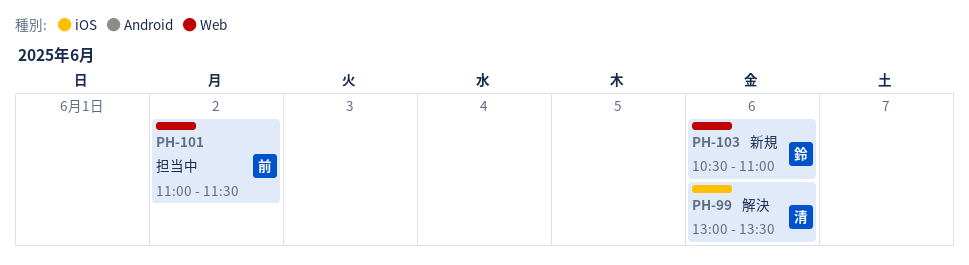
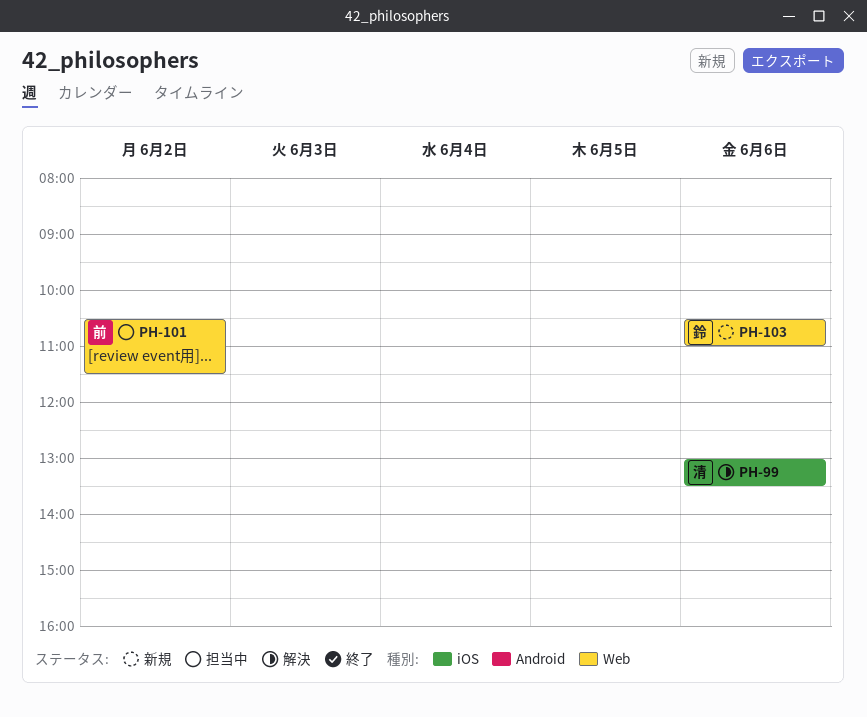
PH-101, begins: 11:00 -> 10:30

